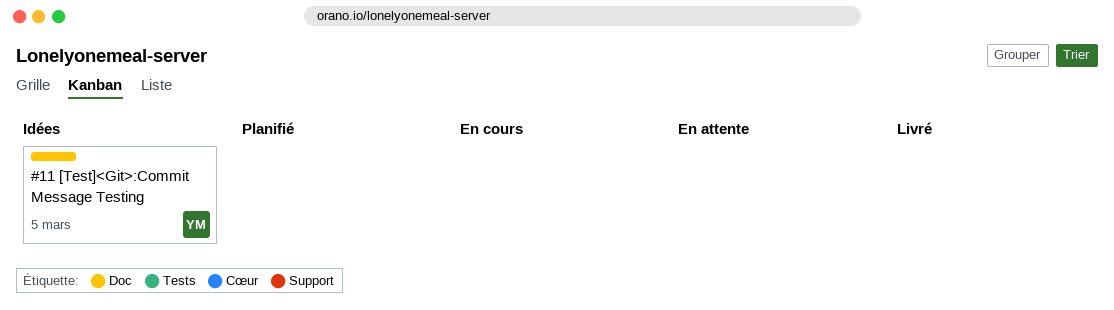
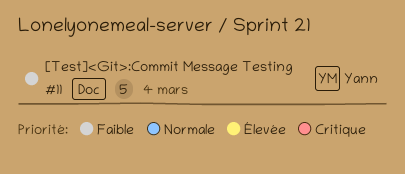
#11, due: Mar 5 -> Mar 4

